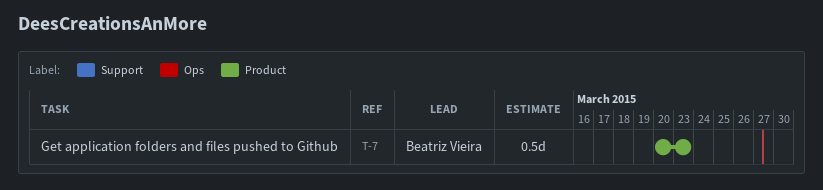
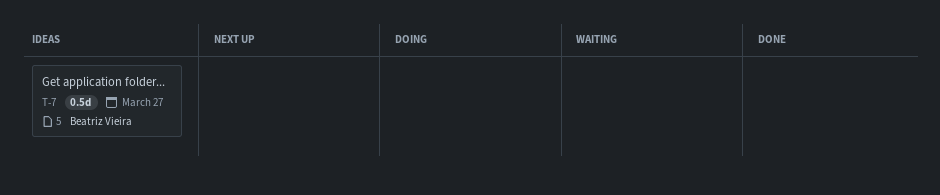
T-7, due: Mar 23 -> Mar 27

